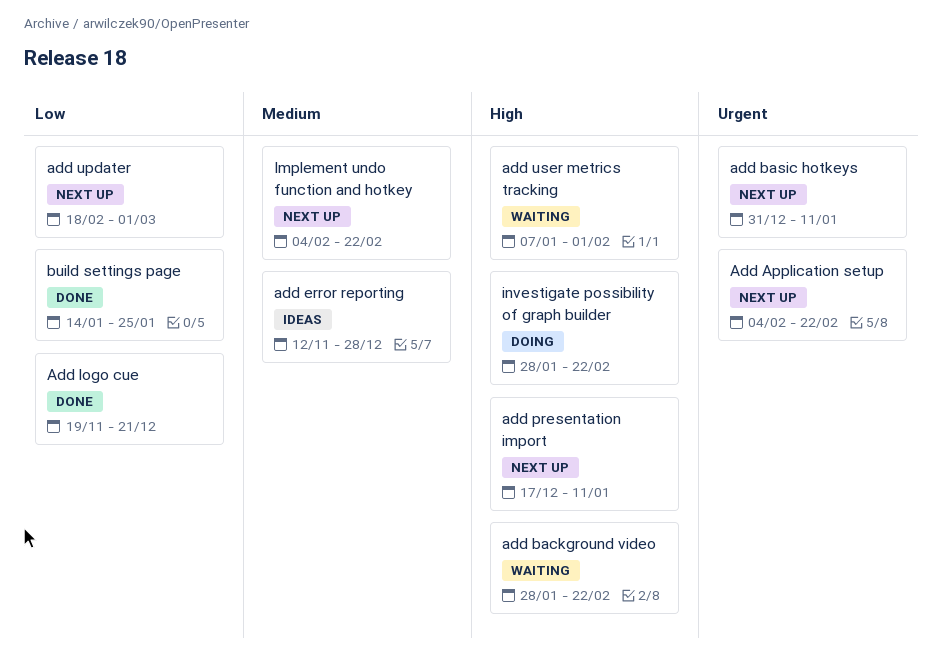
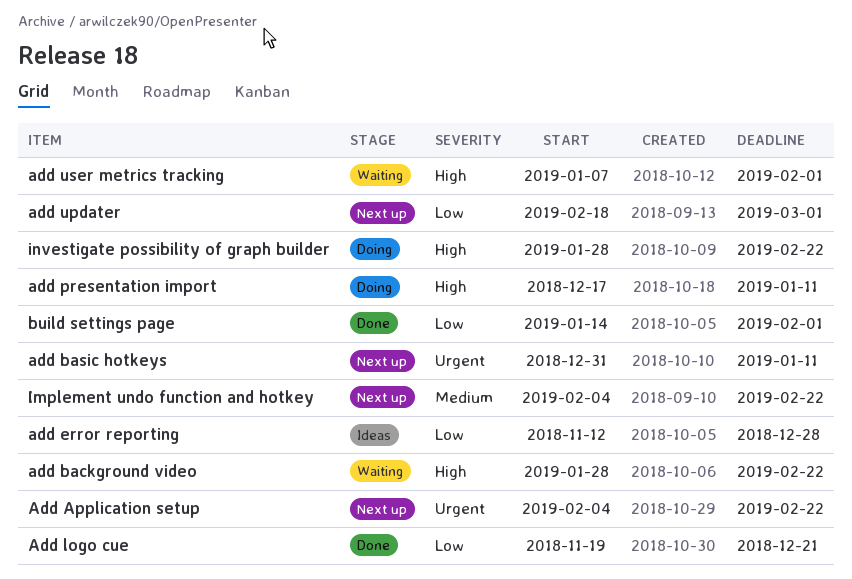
add error reporting, priority: Medium -> Low
add presentation import, status: Next up -> Doing
build settings page, due: Jan 25 -> Feb 1

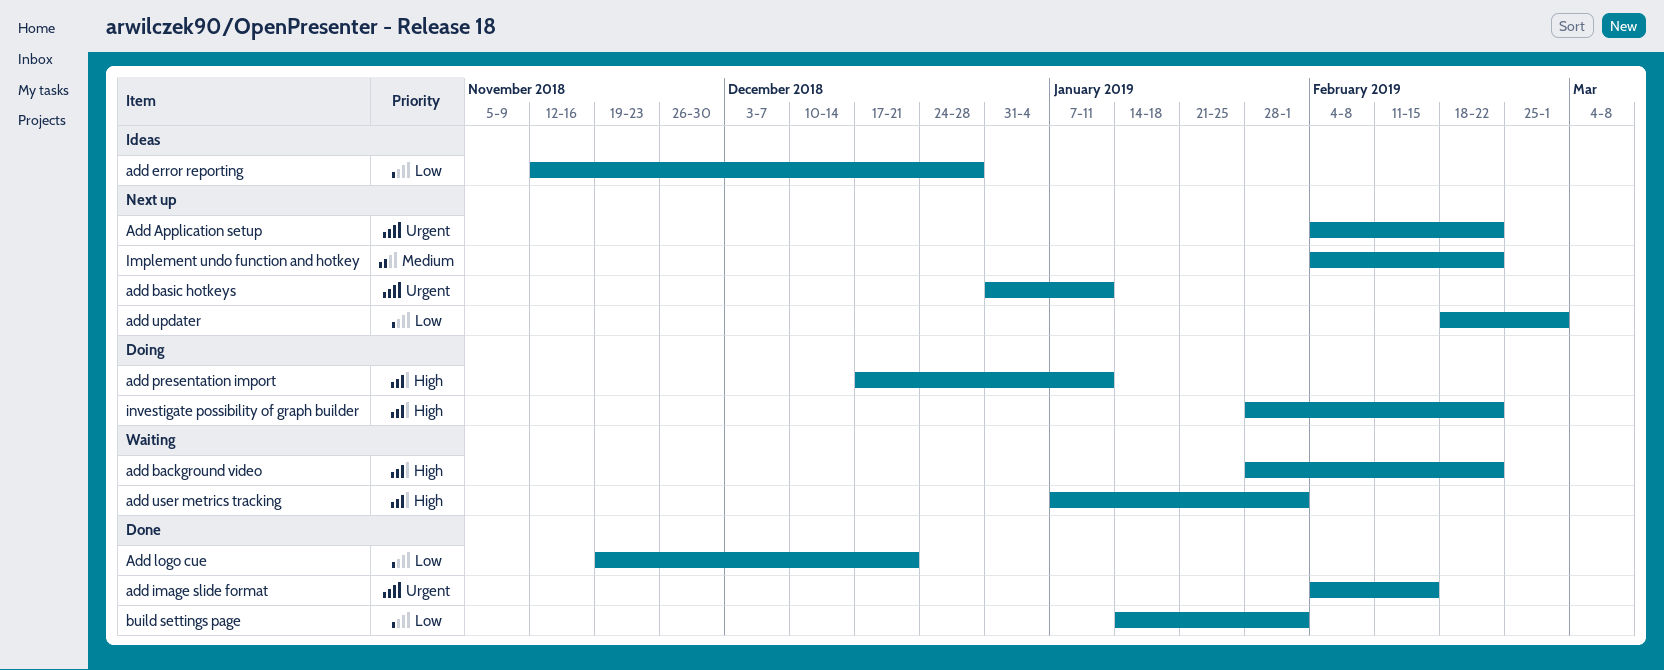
add image slide format: none -> present

